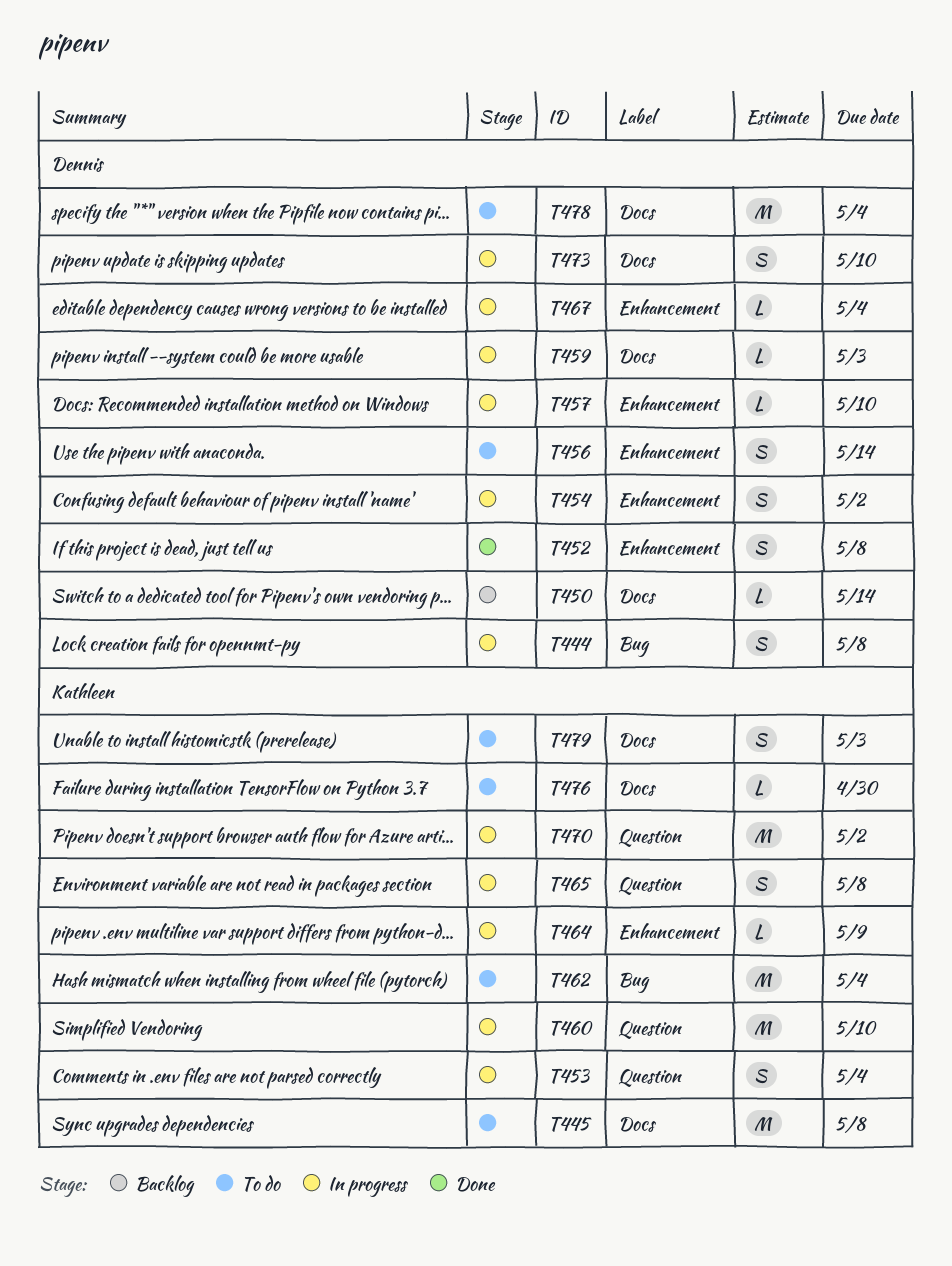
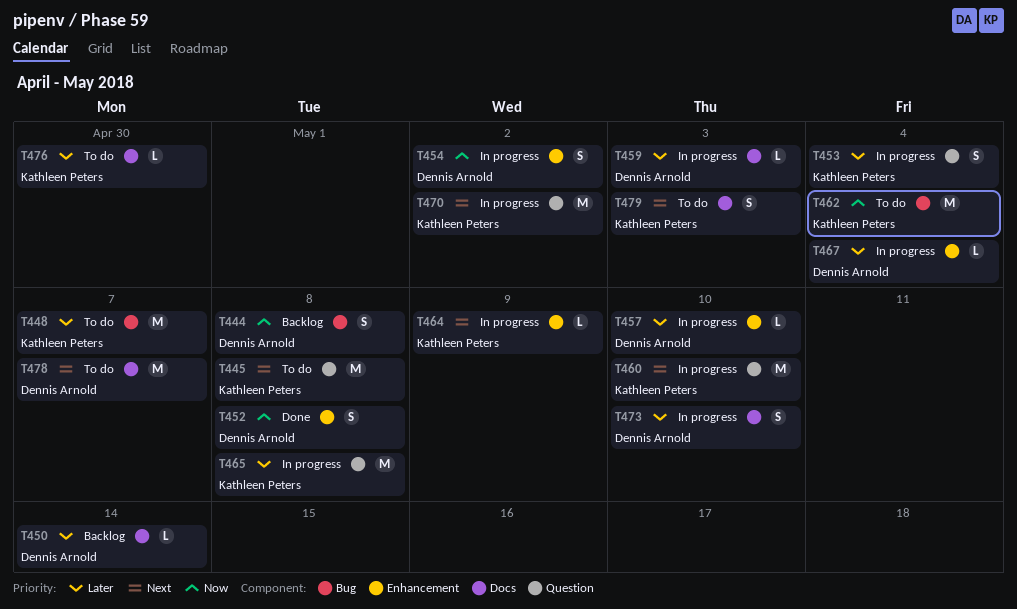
T444, status: In progress -> Backlog
T445, label: Docs -> Question
T448: none -> present
T456: present -> none
T465, estimate: S -> M
T478, due: May 4 -> May 7

